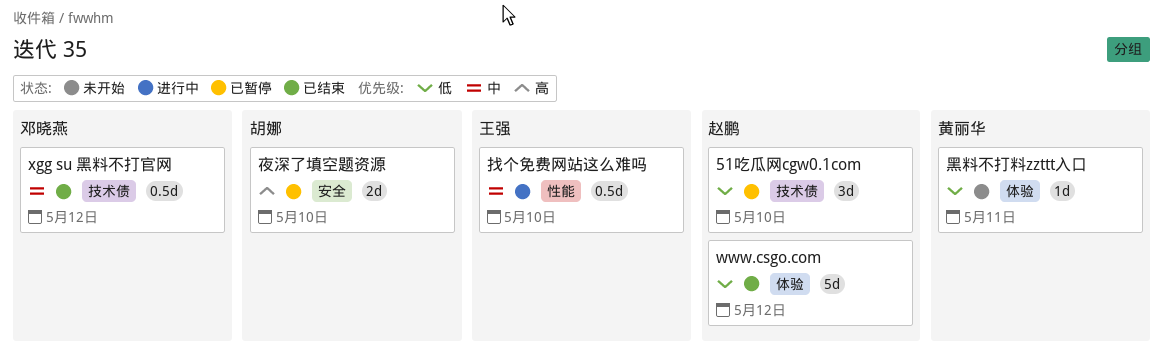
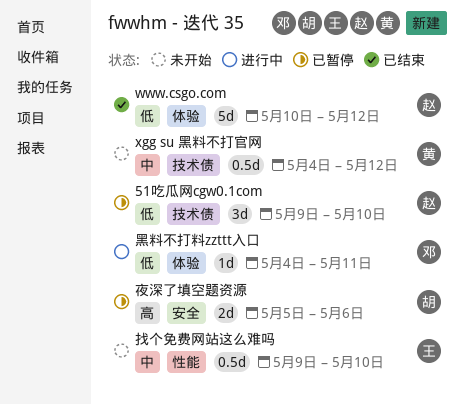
xgg su 黑料不打官网, status: 已结束 -> 未开始
xgg su 黑料不打官网, owner: 邓晓燕 -> 黄丽华
夜深了填空题资源, due: May 10 -> May 6
找个免费网站这么难吗, status: 进行中 -> 未开始
黑料不打料zzttt入口, status: 未开始 -> 进行中
黑料不打料zzttt入口, owner: 黄丽华 -> 邓晓燕

